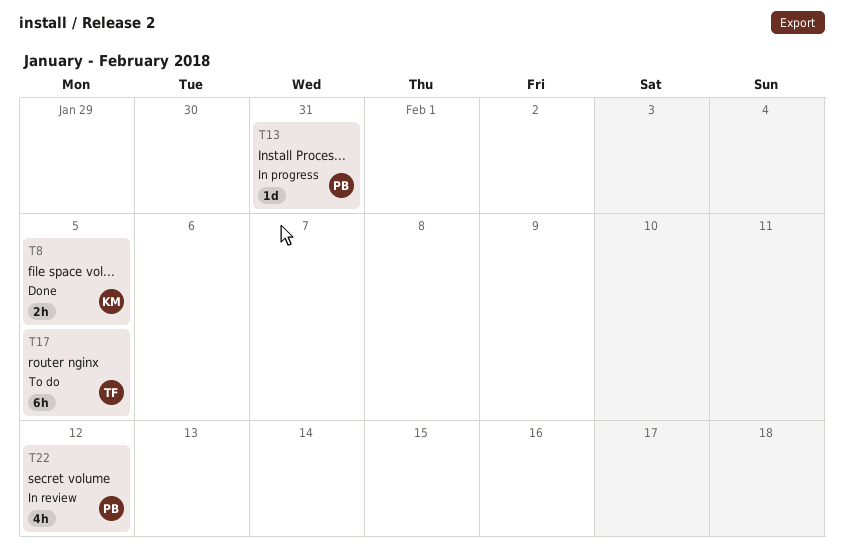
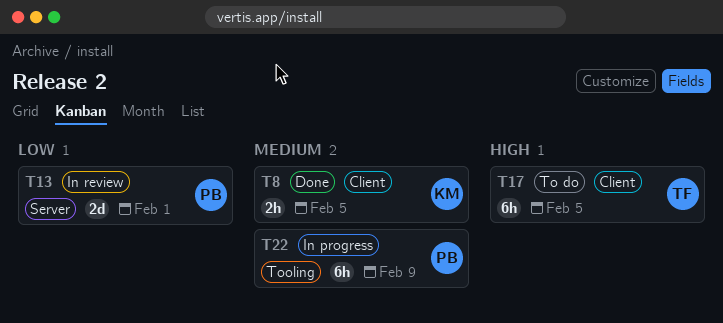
T13, status: In progress -> In review
T13, estimate: 1d -> 2d
T13, due: Jan 31 -> Feb 1
T22, status: In review -> In progress
T22, estimate: 4h -> 6h
T22, due: Feb 12 -> Feb 9

